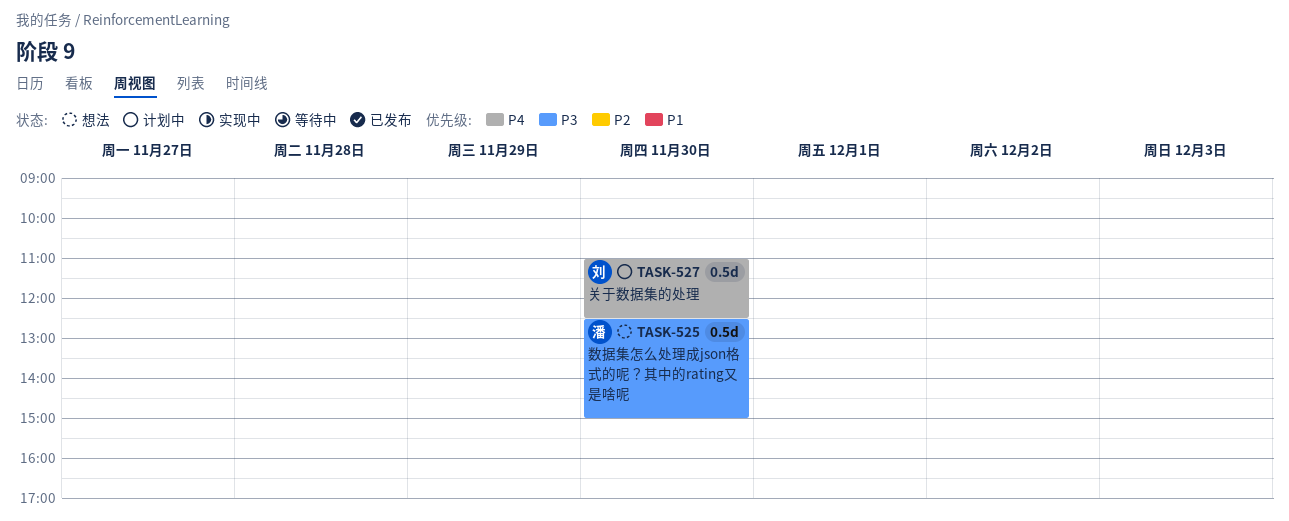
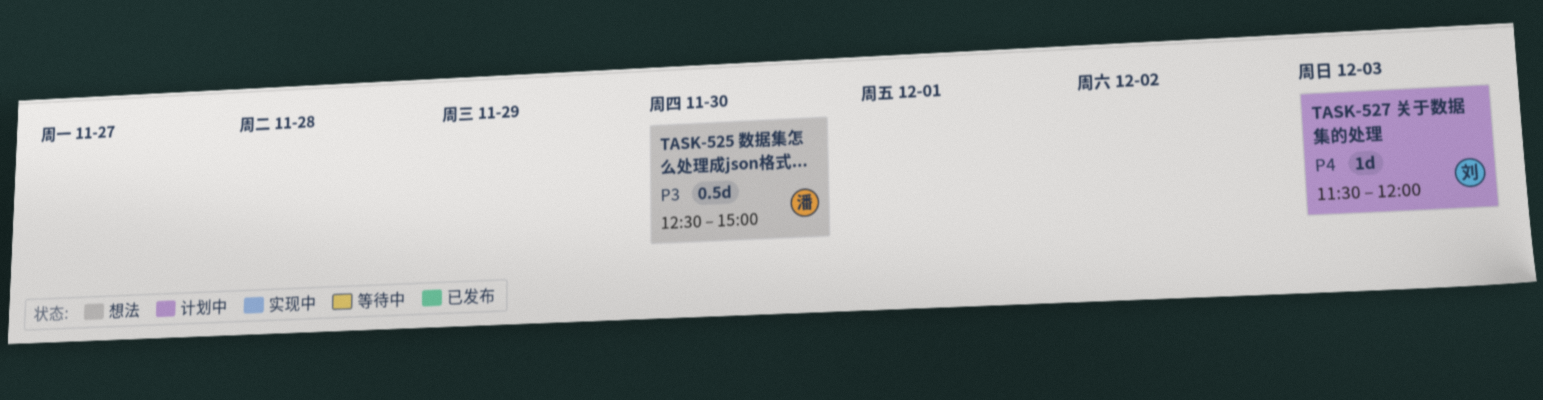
TASK-527, estimate: 0.5d -> 1d
TASK-527, day: Nov 30 -> Dec 3
TASK-527, begins: 11:00 -> 11:30
TASK-527, ends: 12:30 -> 12:00

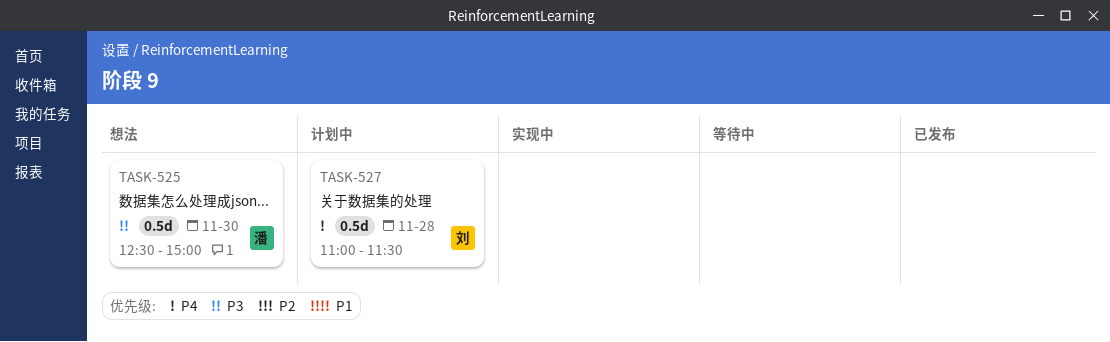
TASK-527, estimate: 1d -> 0.5d
TASK-527, day: Dec 3 -> Nov 28
TASK-527, begins: 11:30 -> 11:00
TASK-527, ends: 12:00 -> 11:30

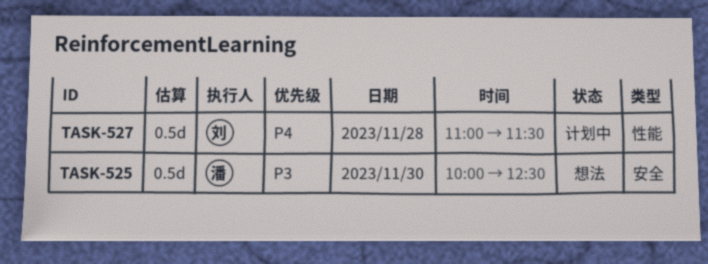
TASK-525, begins: 12:30 -> 10:00
TASK-525, ends: 15:00 -> 12:30

